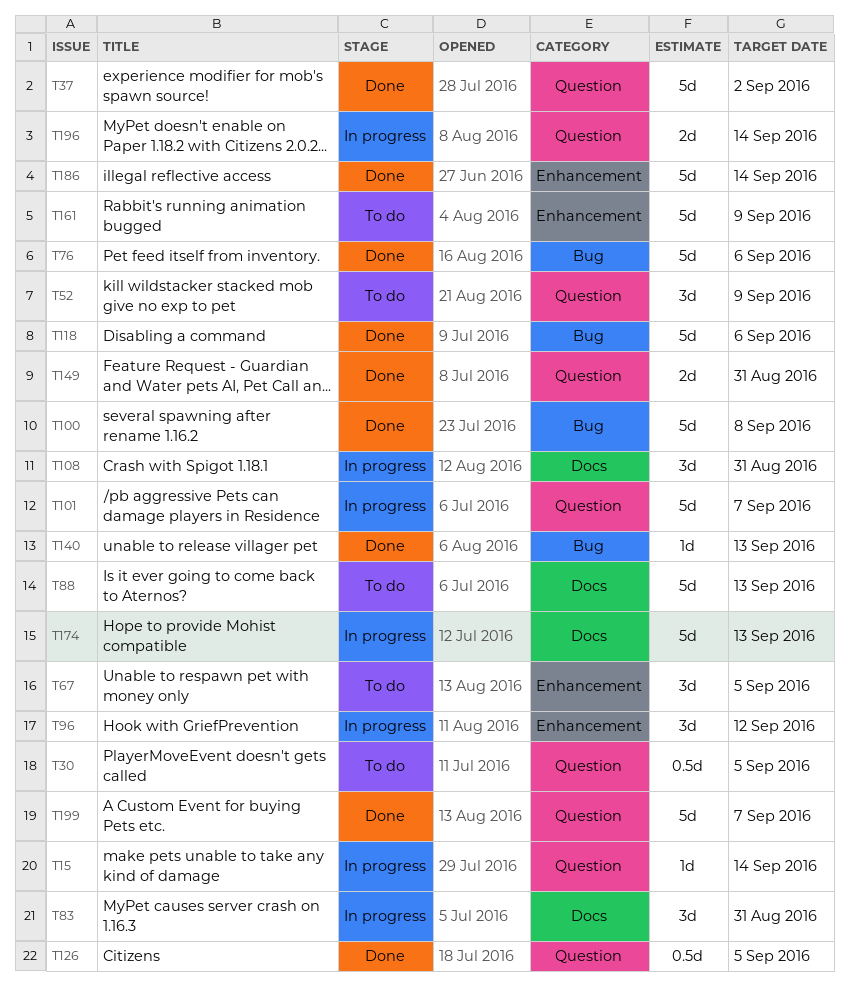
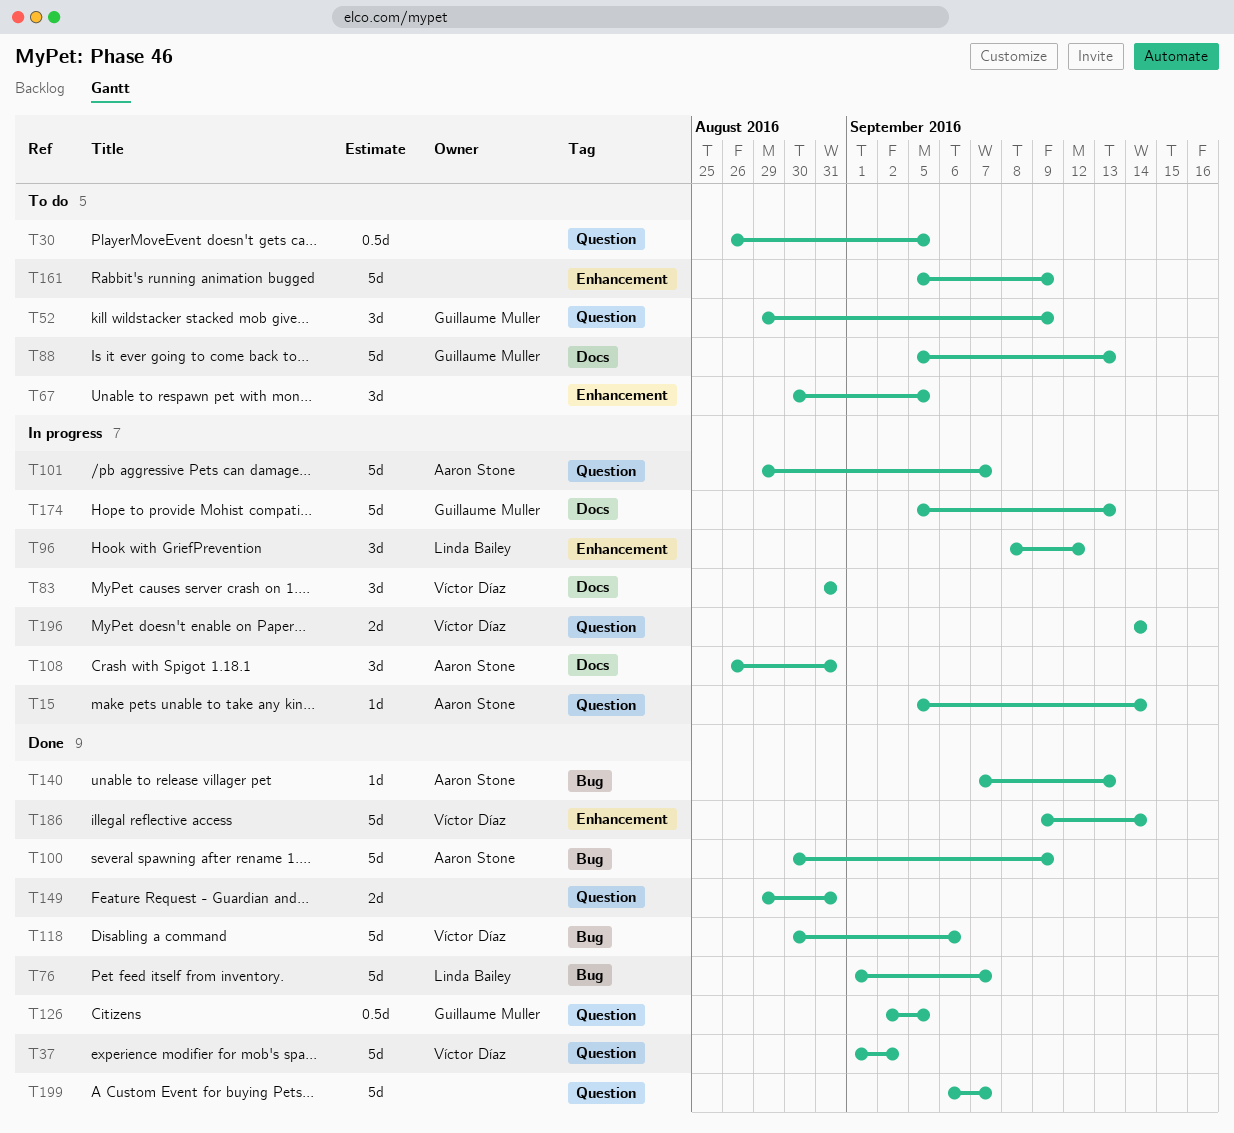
T76, due: Sep 6 -> Sep 7
T100, due: Sep 8 -> Sep 9

